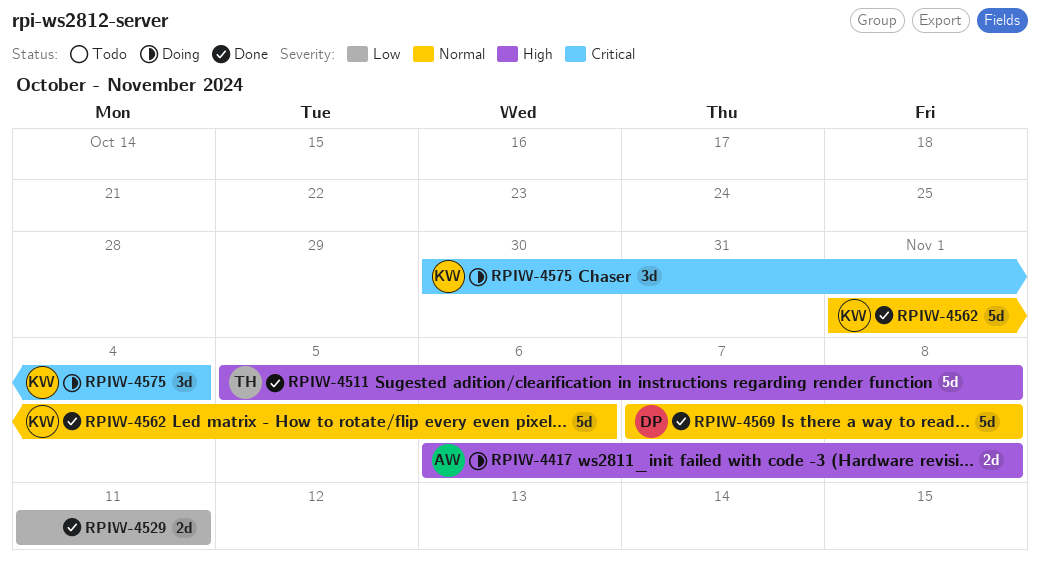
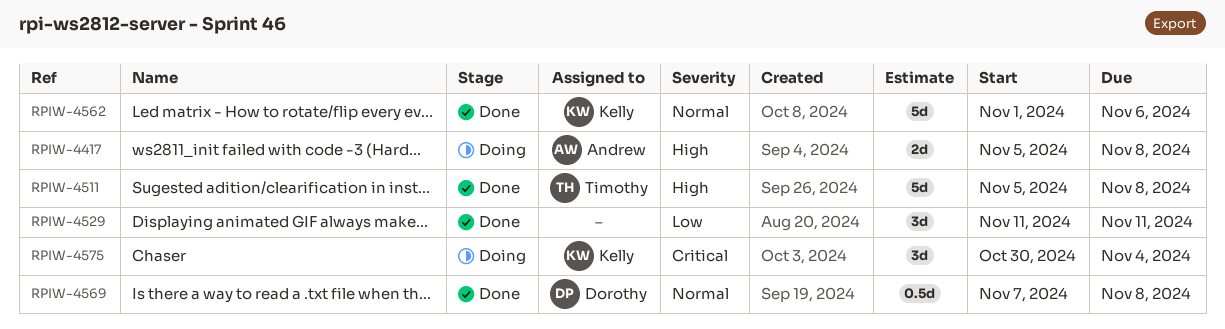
RPIW-4417, start: Nov 6 -> Nov 5
RPIW-4529, estimate: 2d -> 3d
RPIW-4569, estimate: 5d -> 0.5d

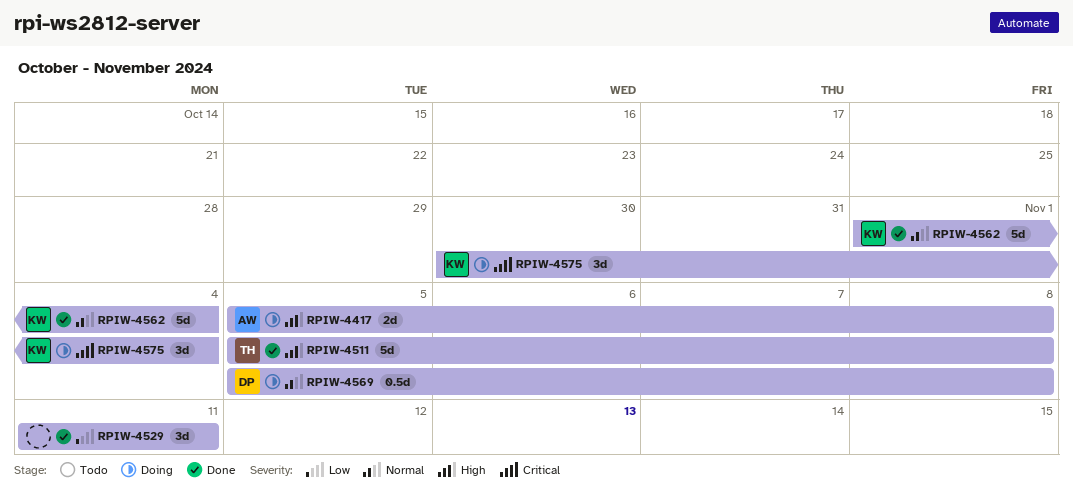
RPIW-4562, due: Nov 6 -> Nov 4
RPIW-4569, status: Done -> Doing
RPIW-4569, start: Nov 7 -> Nov 5

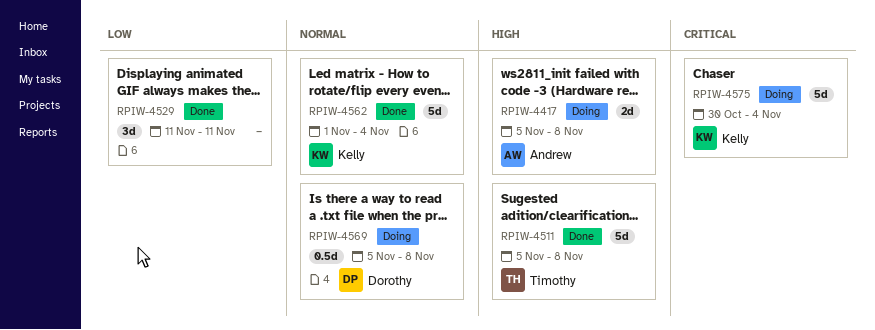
RPIW-4575, estimate: 3d -> 5d

